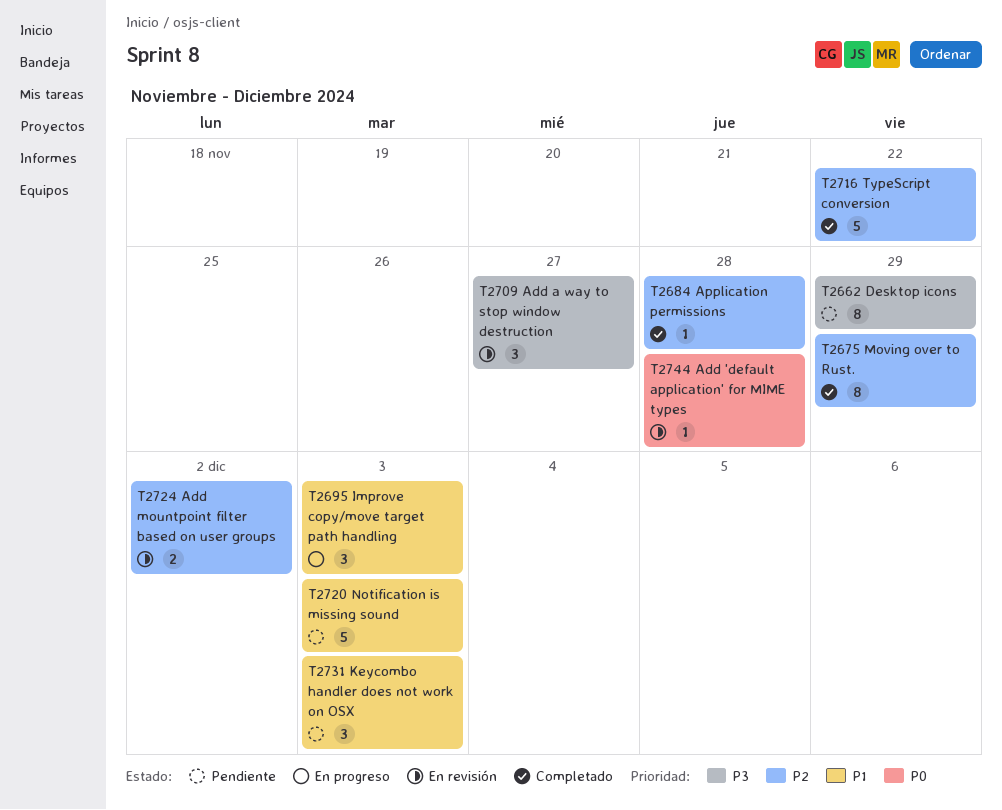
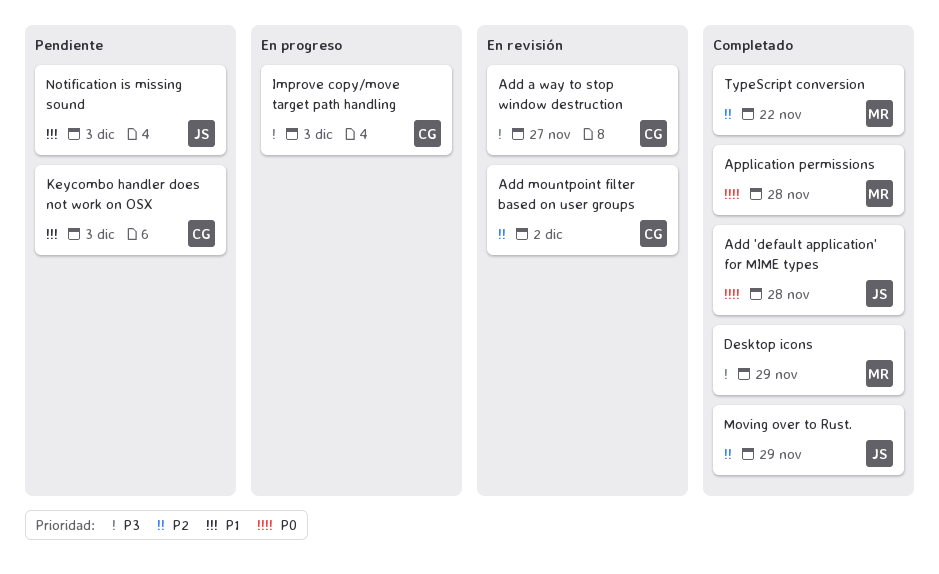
Add 'default application' for MIME types, status: En revisión -> Completado
Application permissions, priority: P2 -> P0
Desktop icons, status: Pendiente -> Completado
Improve copy/move target path handling, priority: P1 -> P3

